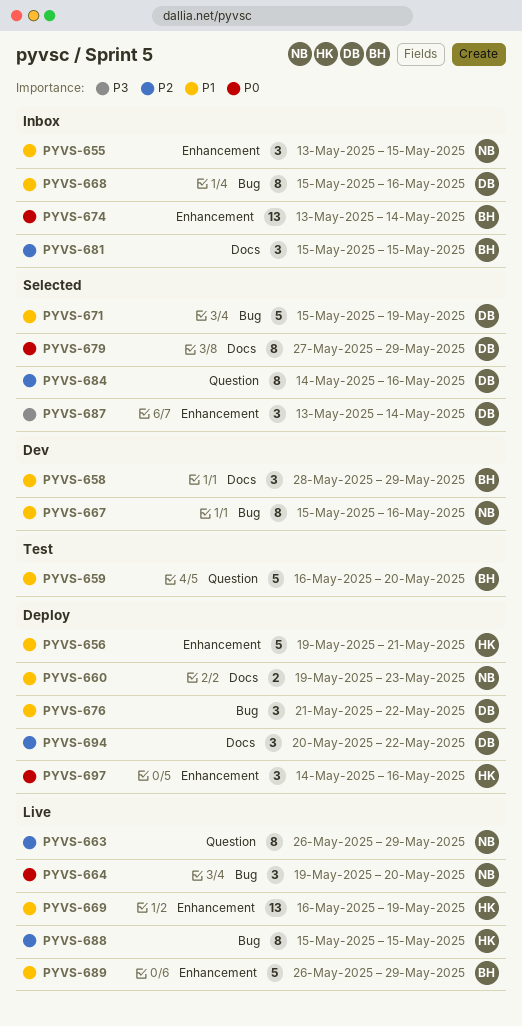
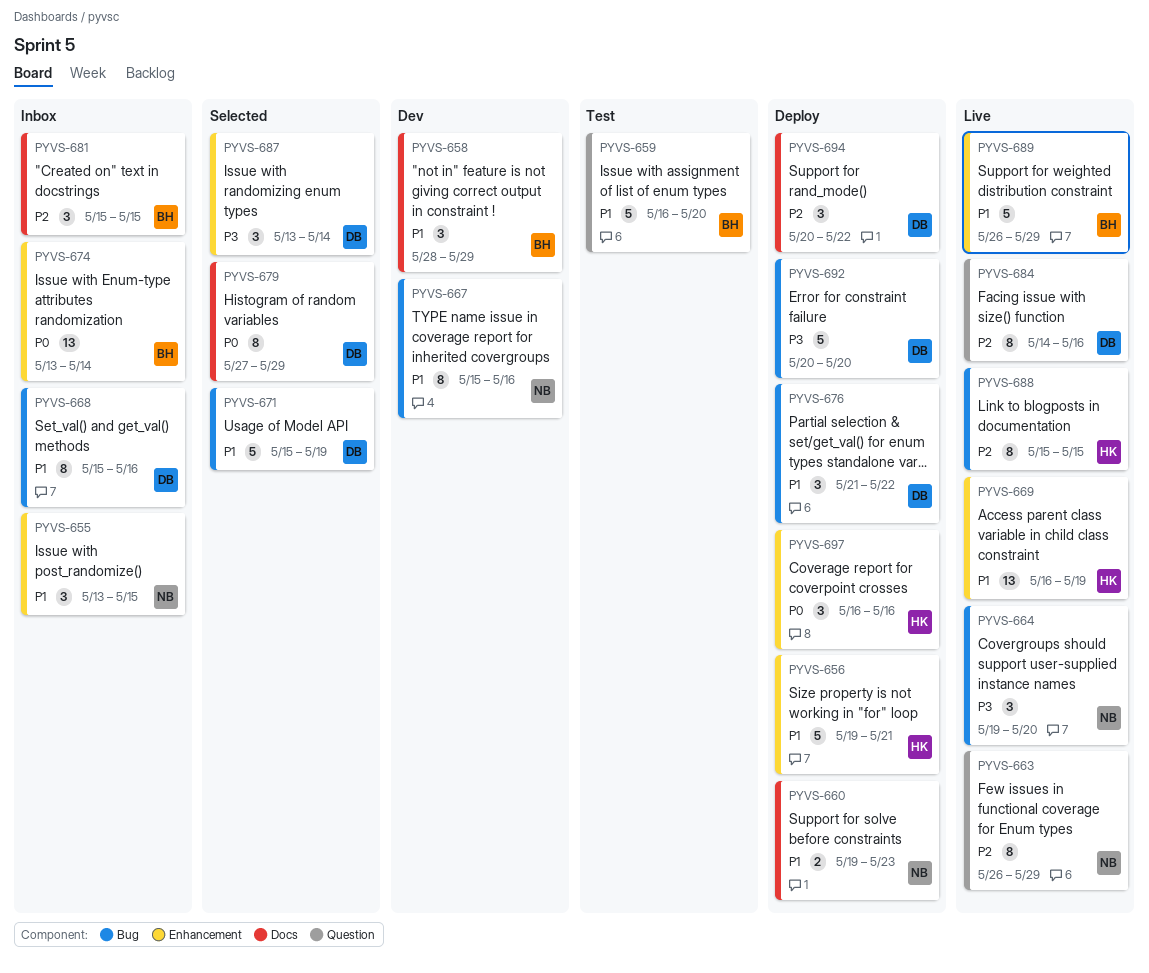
PYVS-664, priority: P0 -> P3
PYVS-684, status: Selected -> Live
PYVS-692: none -> present
PYVS-697, start: May 14 -> May 16

